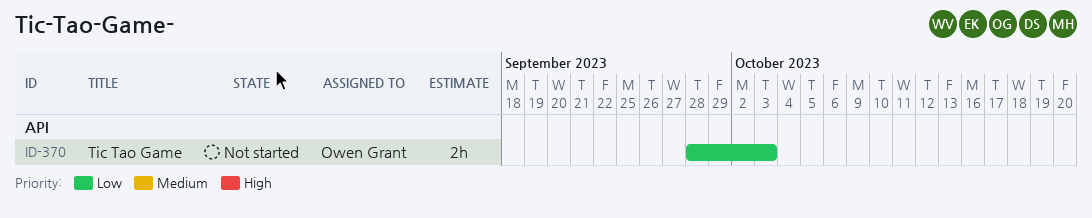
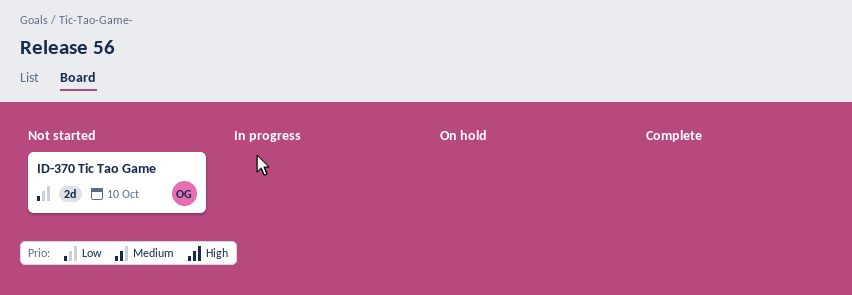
ID-370, estimate: 2h -> 2d
ID-370, due: Oct 3 -> Oct 10

